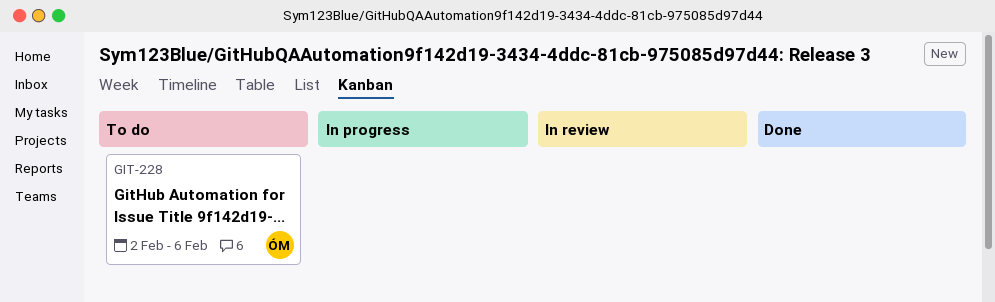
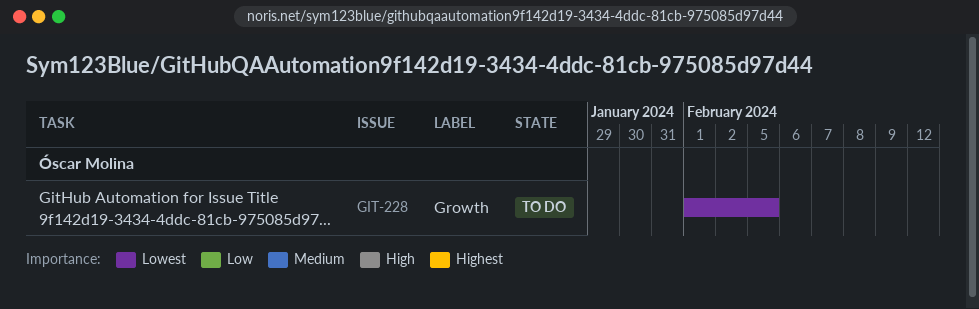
GIT-228, start: Feb 2 -> Feb 1
GIT-228, due: Feb 6 -> Feb 5

